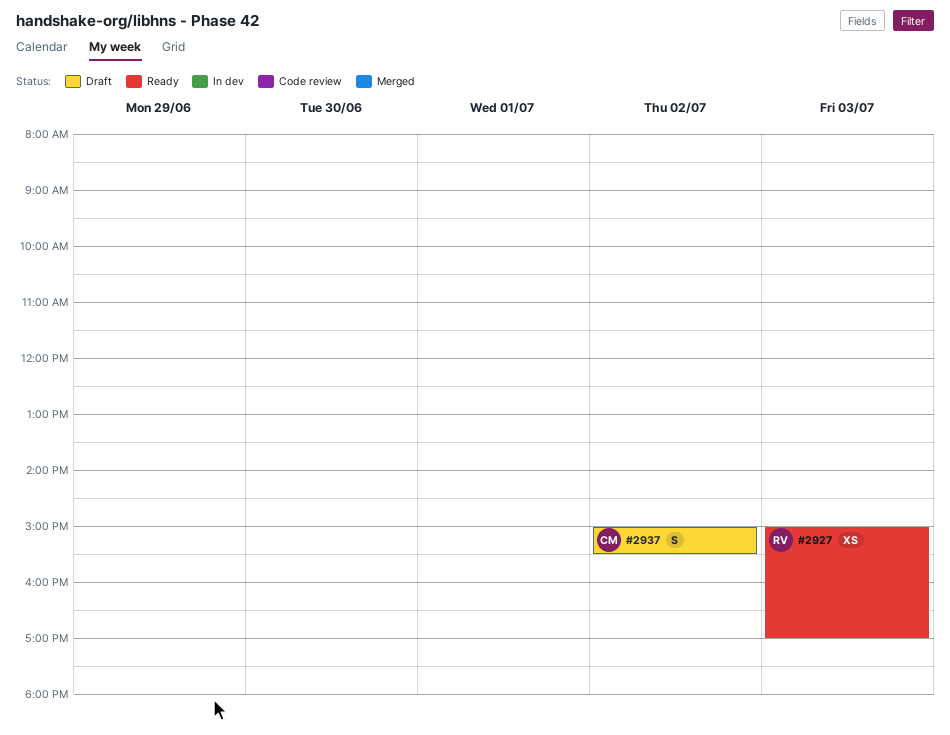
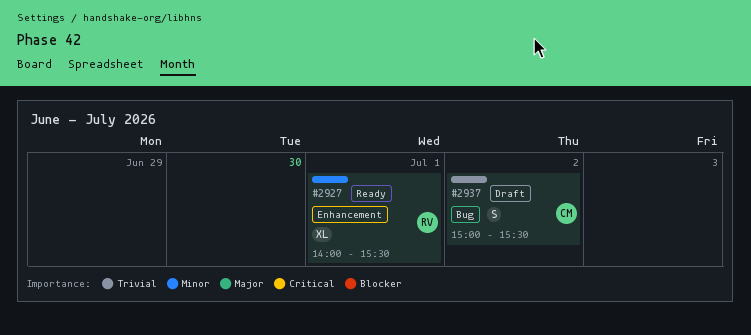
#2927, estimate: XS -> XL
#2927, day: Jul 3 -> Jul 1
#2927, begins: 15:00 -> 14:00
#2927, ends: 17:00 -> 15:30

